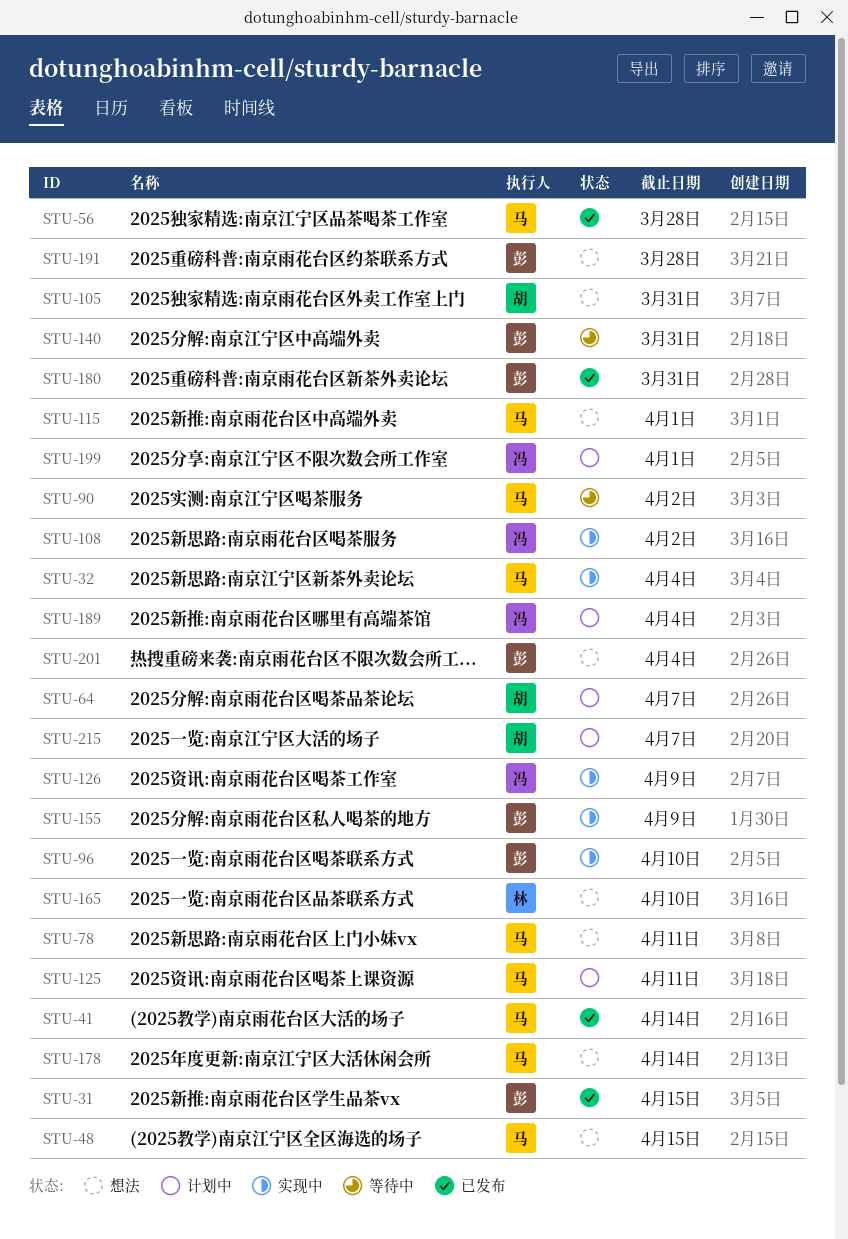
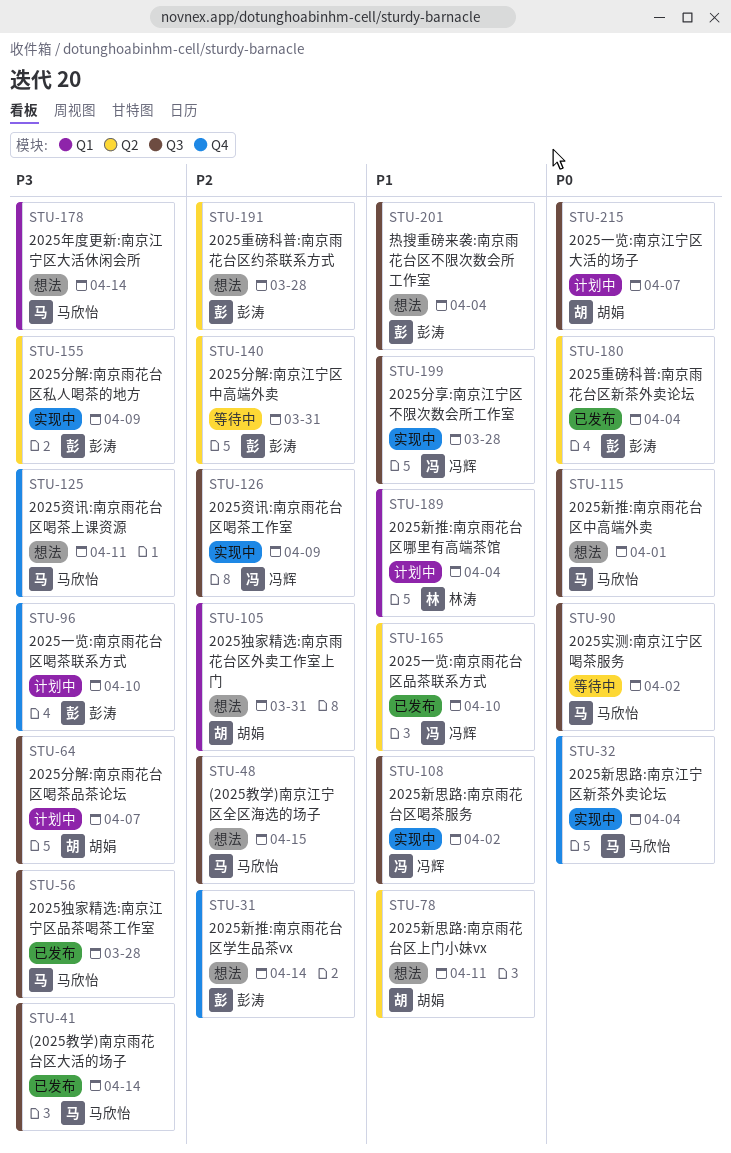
STU-31, status: 已发布 -> 想法
STU-31, due: Apr 15 -> Apr 14
STU-78, owner: 马欣怡 -> 胡娟
STU-96, status: 实现中 -> 计划中
STU-125, status: 计划中 -> 想法
STU-165, status: 想法 -> 已发布
STU-165, owner: 林涛 -> 冯辉
STU-180, due: Mar 31 -> Apr 4
STU-189, owner: 冯辉 -> 林涛
STU-199, status: 计划中 -> 实现中
STU-199, due: Apr 1 -> Mar 28

